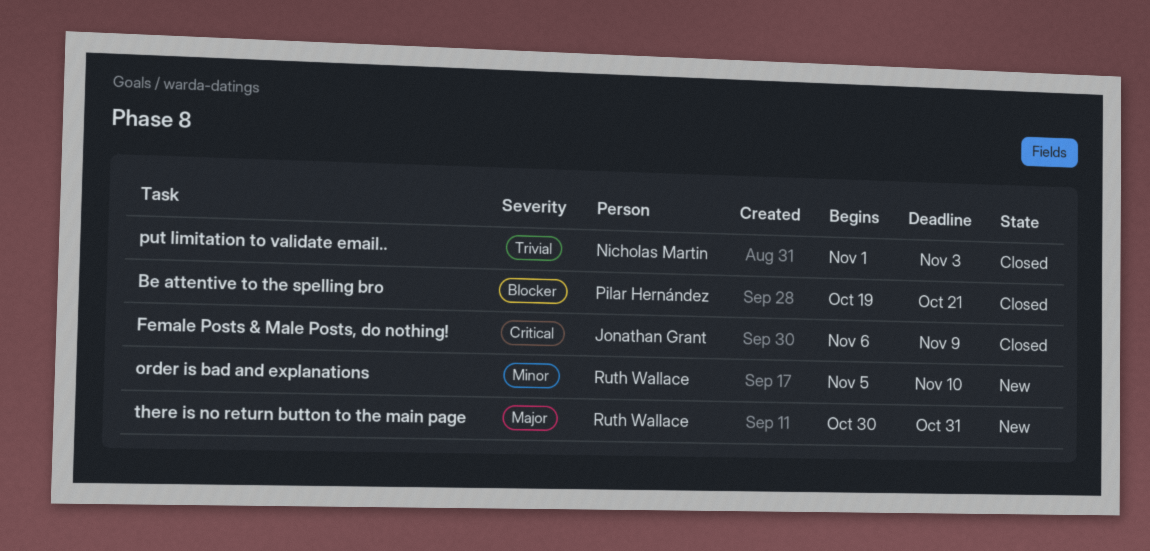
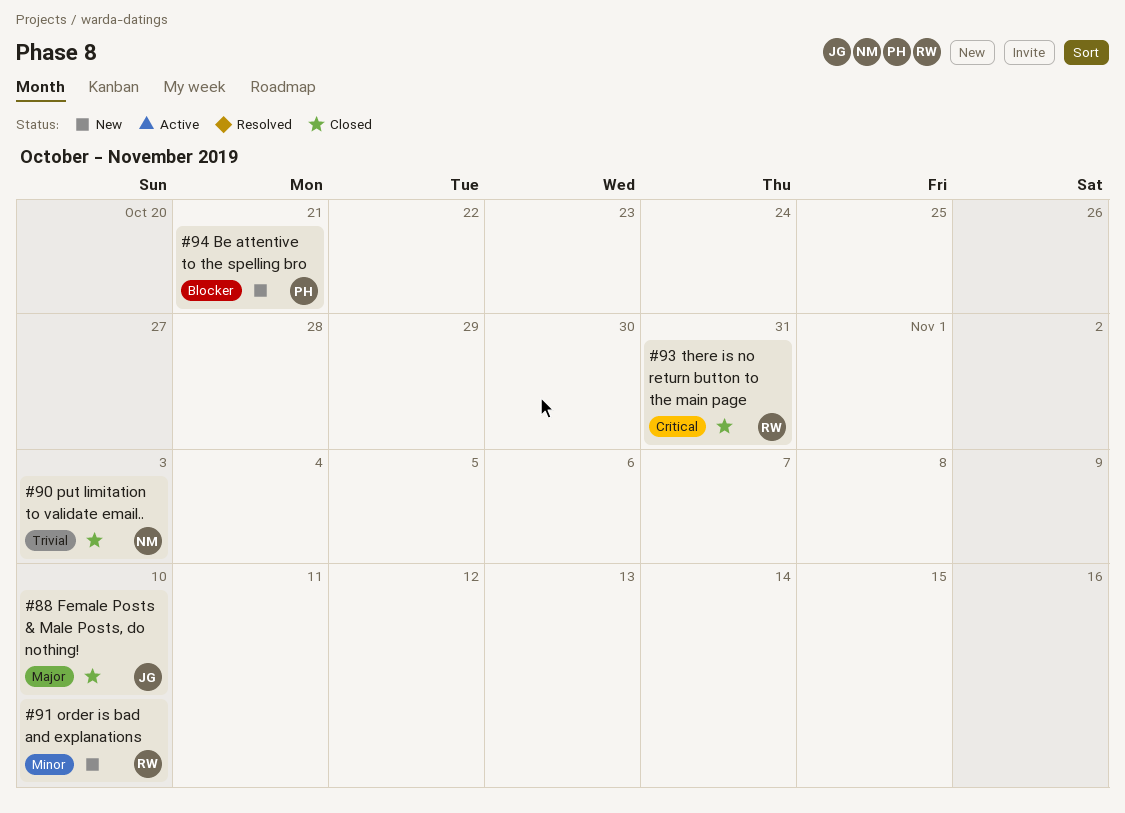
Be attentive to the spelling bro, status: Closed -> New
Female Posts & Male Posts, do nothing!, priority: Critical -> Major
Female Posts & Male Posts, do nothing!, due: Nov 9 -> Nov 10
there is no return button to the main page, status: New -> Closed
there is no return button to the main page, priority: Major -> Critical

